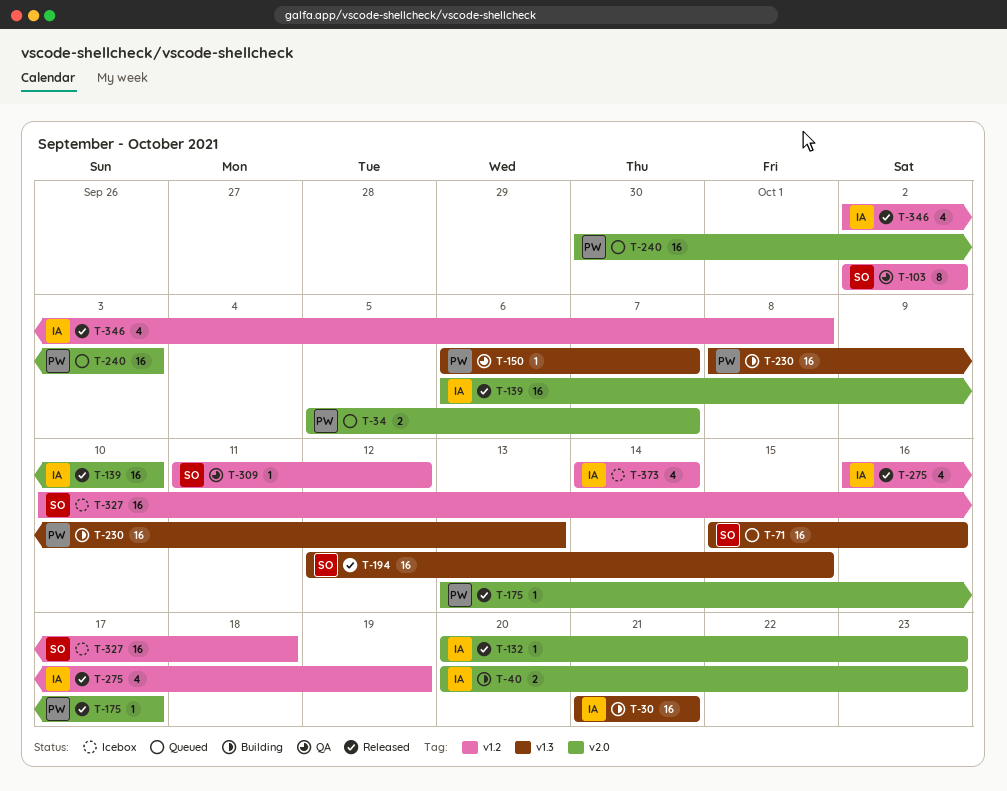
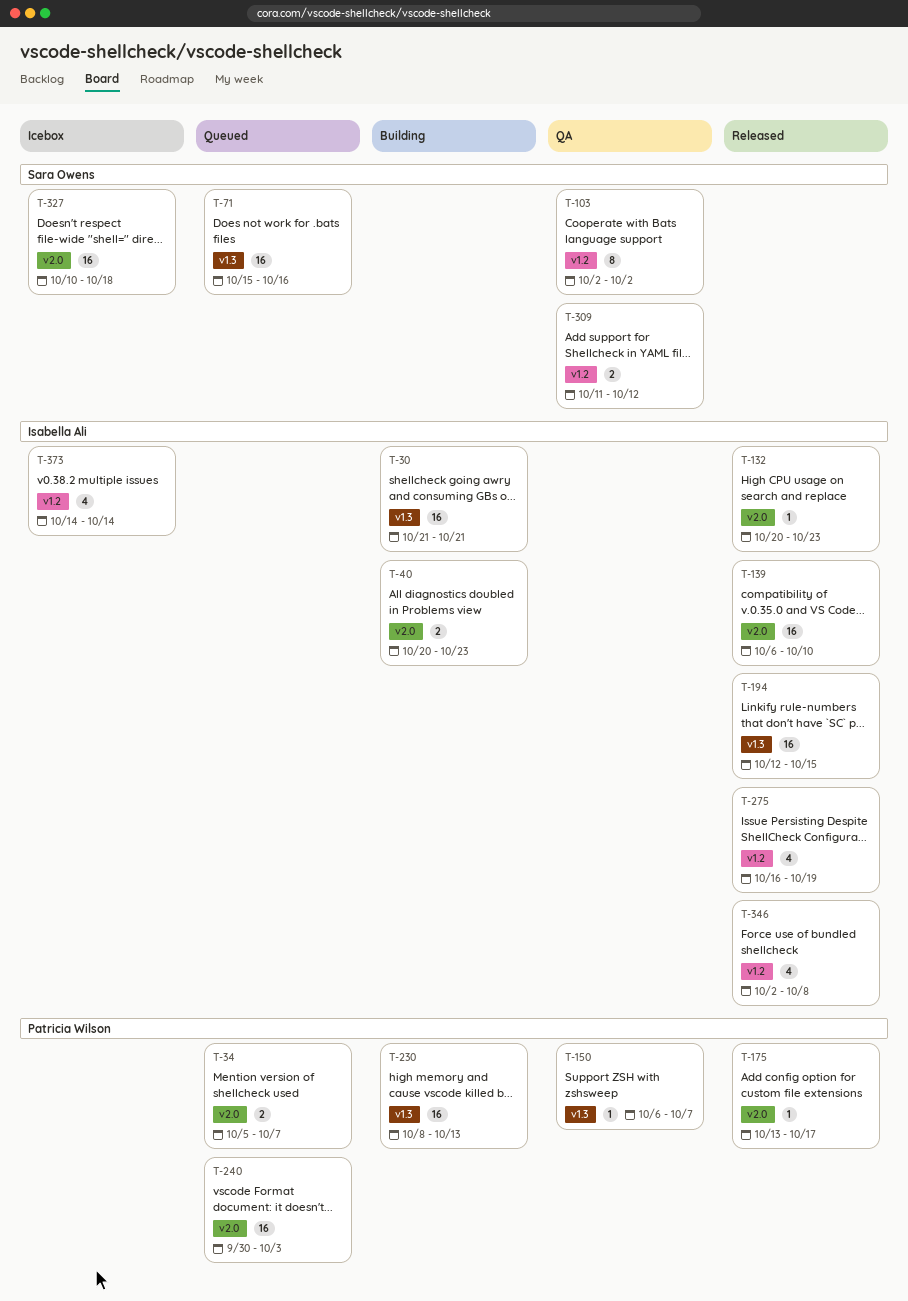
T-194, owner: Sara Owens -> Isabella Ali
T-309, estimate: 1 -> 2
T-327, label: v1.2 -> v2.0

